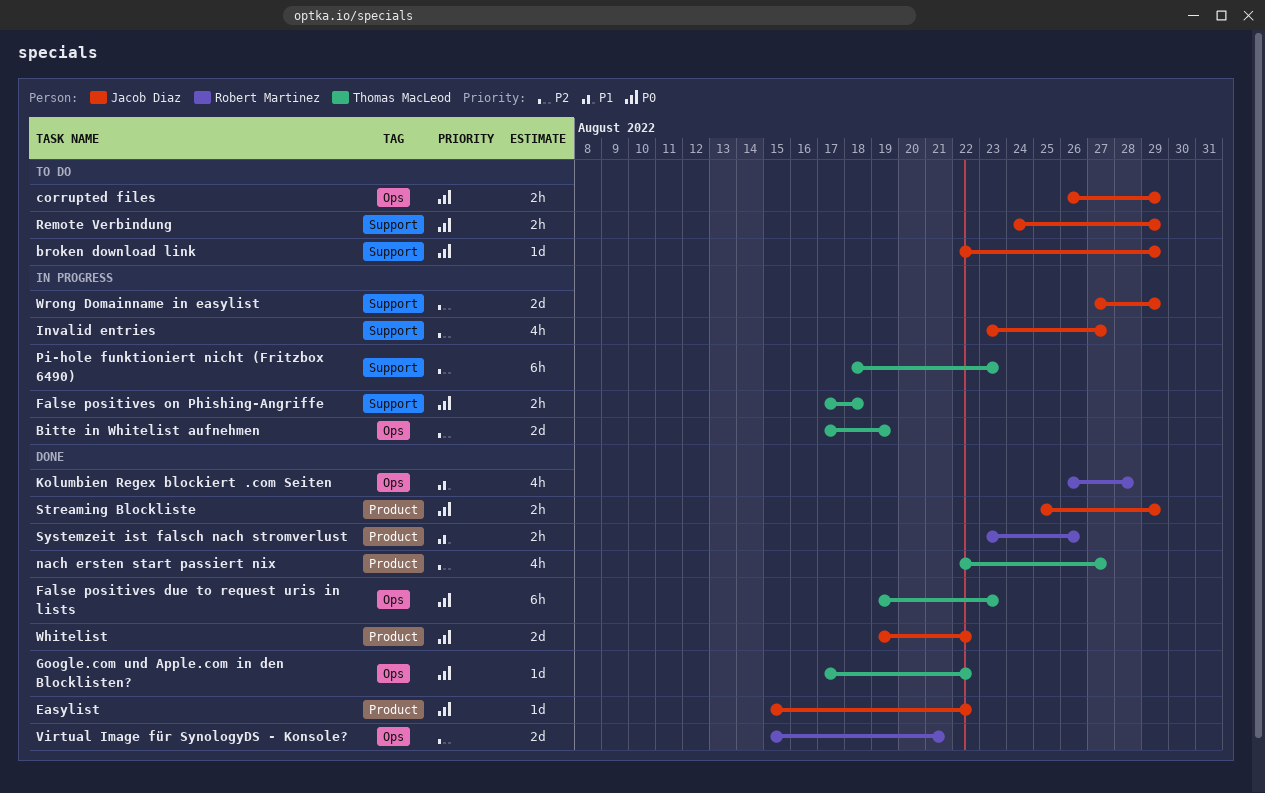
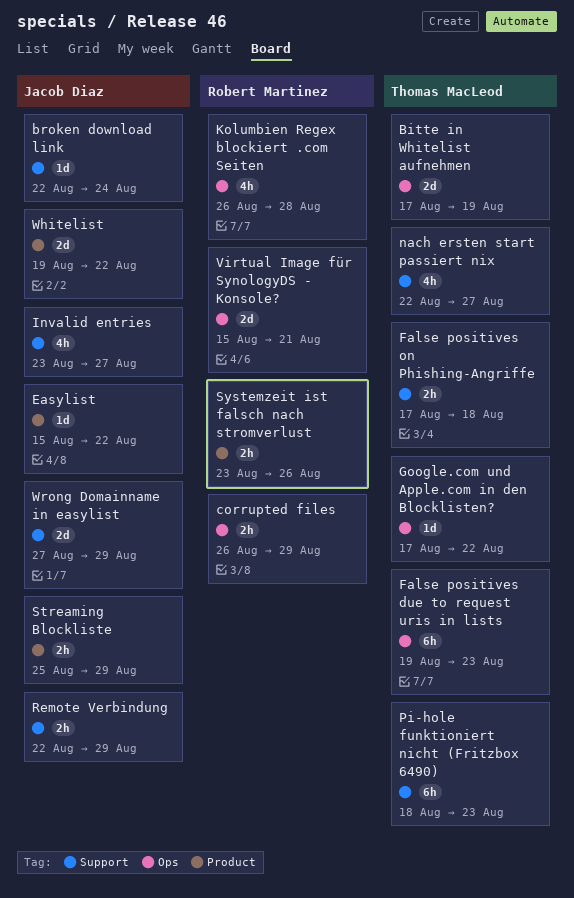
broken download link, due: Aug 29 -> Aug 24
corrupted files, owner: Jacob Diaz -> Robert Martinez
nach ersten start passiert nix, label: Product -> Support
Remote Verbindung, start: Aug 24 -> Aug 22

